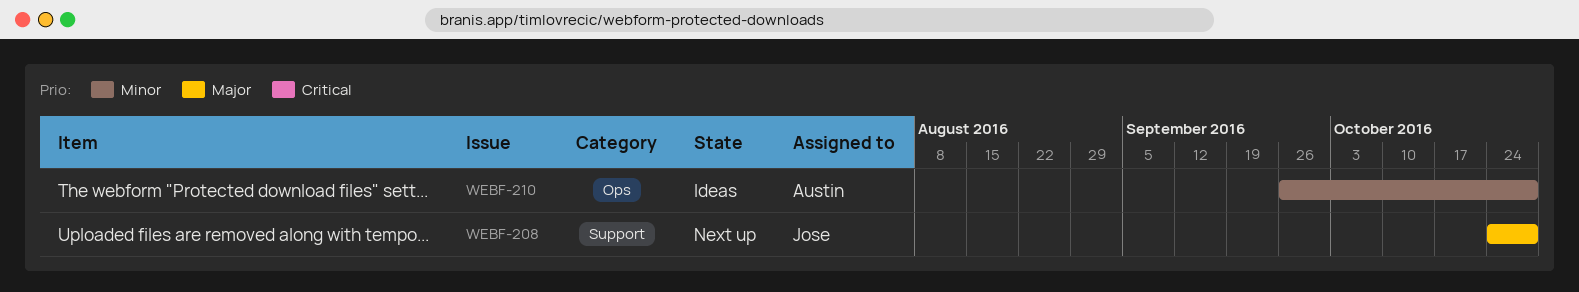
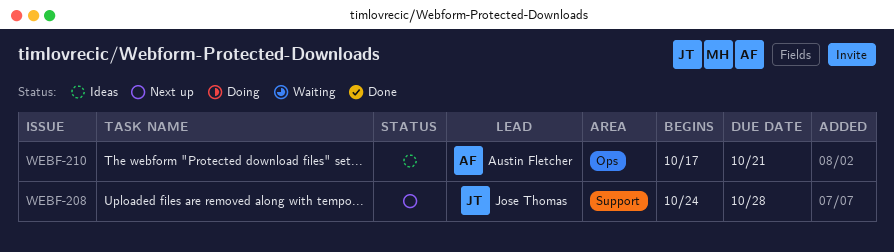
WEBF-210, start: Sep 26 -> Oct 17
WEBF-210, due: Oct 28 -> Oct 21

